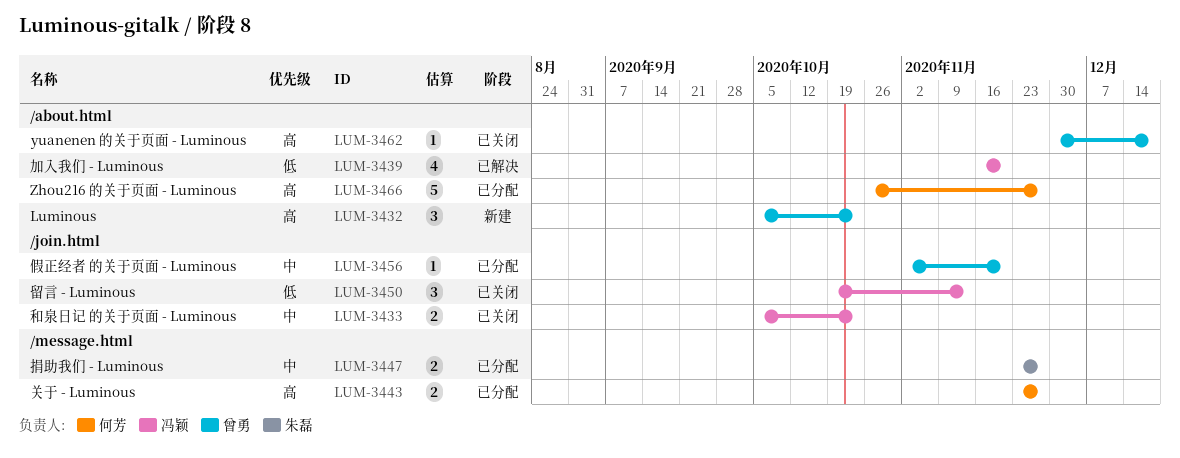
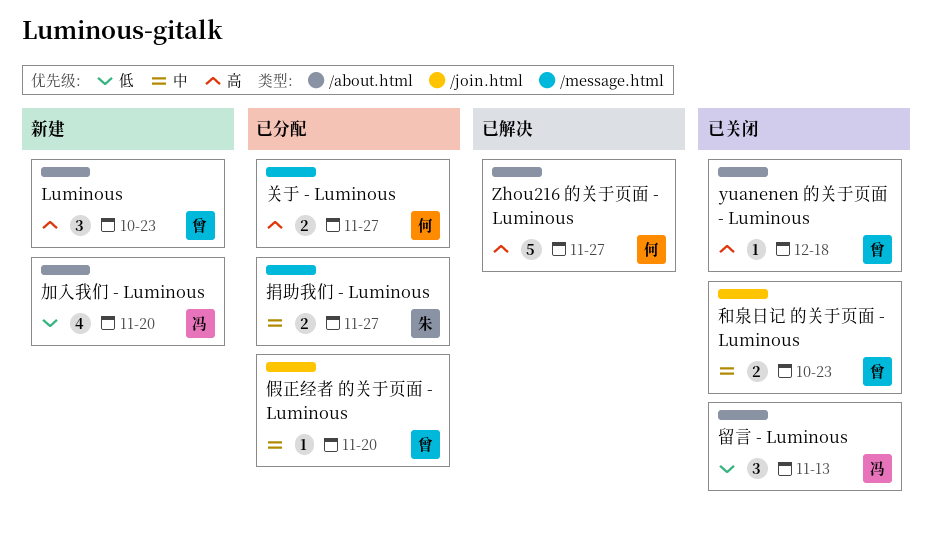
Zhou216 的关于页面 - Luminous, status: 已分配 -> 已解决
加入我们 - Luminous, status: 已解决 -> 新建
和泉日记 的关于页面 - Luminous, owner: 冯颖 -> 曾勇
留言 - Luminous, label: /join.html -> /about.html

